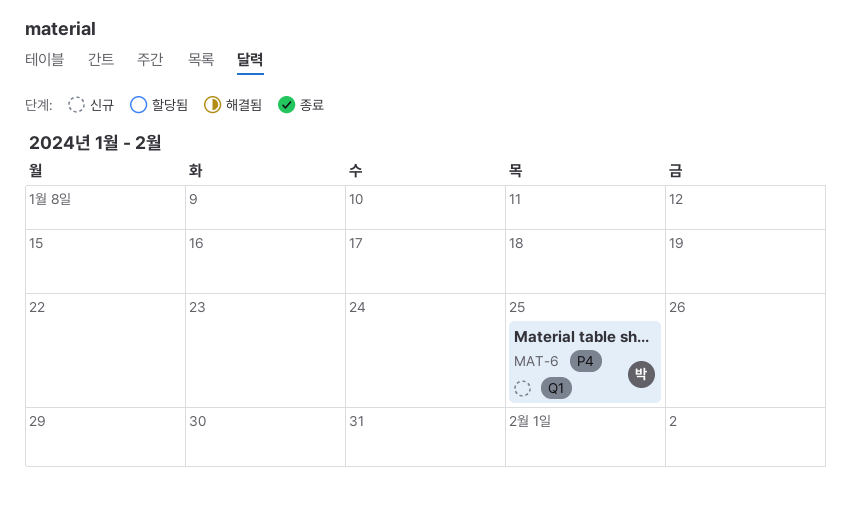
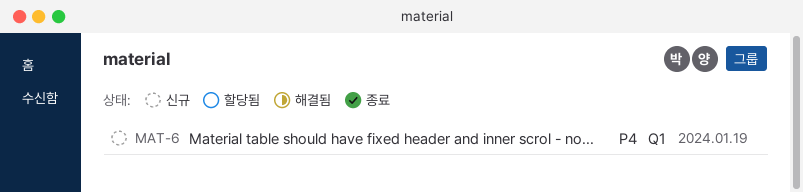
MAT-6, due: Jan 25 -> Jan 19

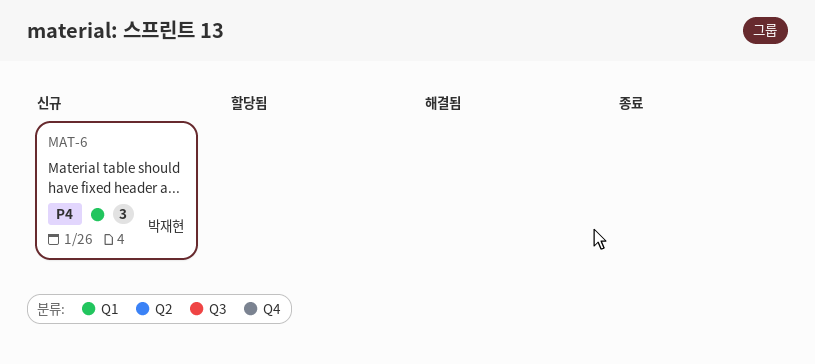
MAT-6, due: Jan 19 -> Jan 26

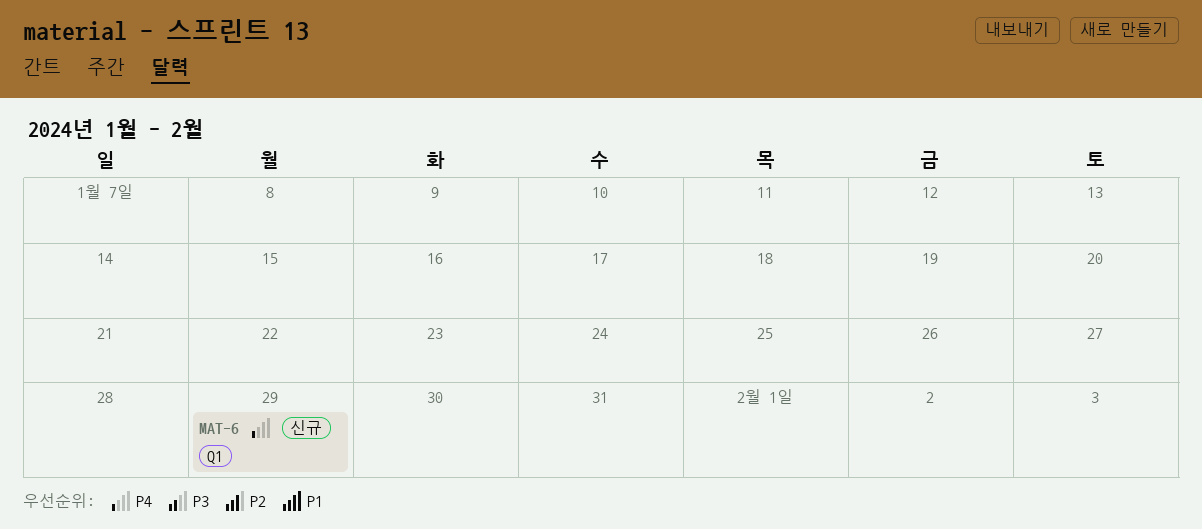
MAT-6, due: Jan 26 -> Jan 29

